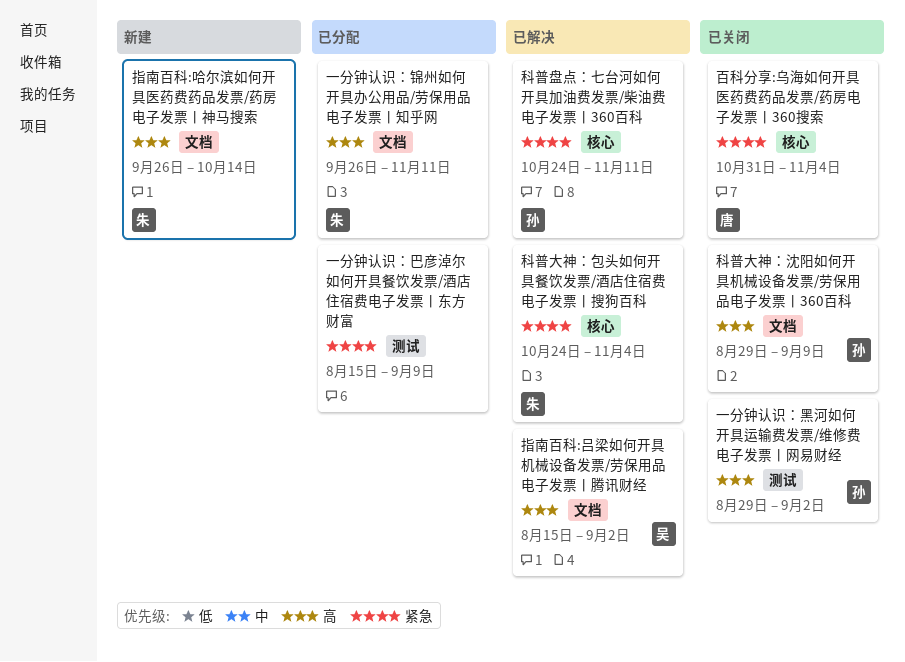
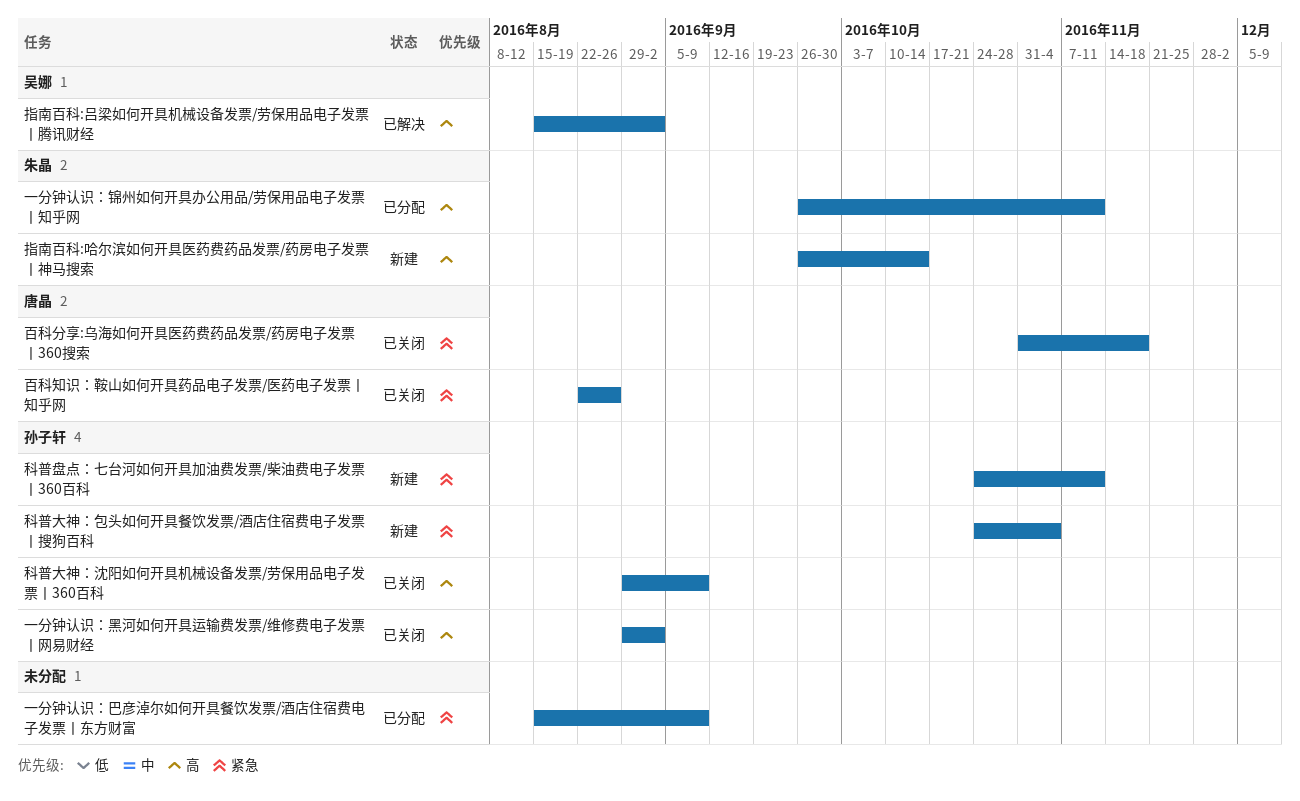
百科分享:乌海如何开具医药费药品发票/药房电子发票丨360搜索, due: Nov 4 -> Nov 18
百科知识：鞍山如何开具药品电子发票/医药电子发票丨知乎网: none -> present
科普大神：包头如何开具餐饮发票/酒店住宿费电子发票丨搜狗百科, status: 已解决 -> 新建
科普大神：包头如何开具餐饮发票/酒店住宿费电子发票丨搜狗百科, owner: 朱晶 -> 孙子轩
科普盘点：七台河如何开具加油费发票/柴油费电子发票丨360百科, status: 已解决 -> 新建

